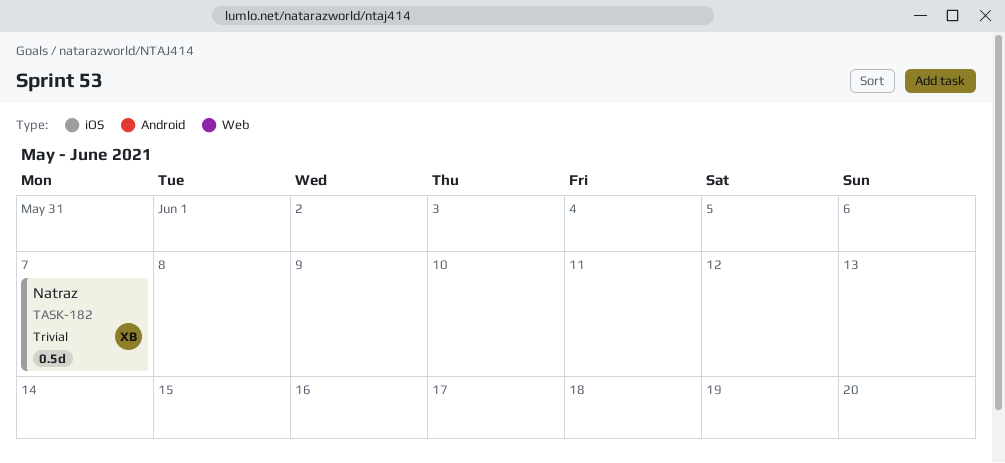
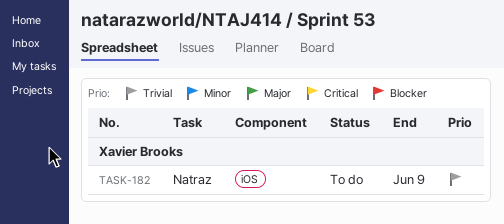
TASK-182, due: Jun 7 -> Jun 9

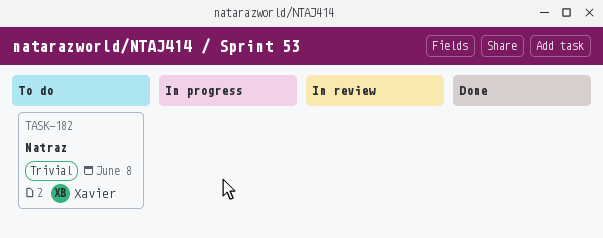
TASK-182, due: Jun 9 -> Jun 8

